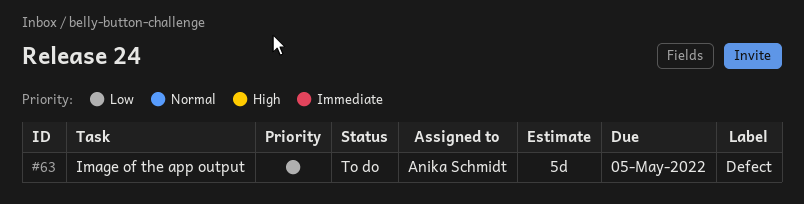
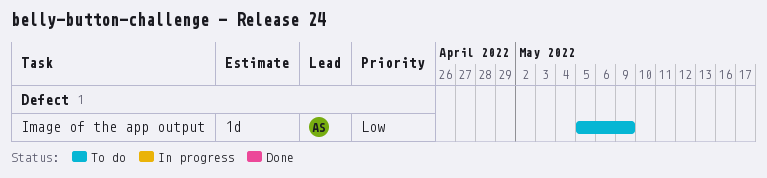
Image of the app output, estimate: 5d -> 1d
Image of the app output, due: May 5 -> May 9

